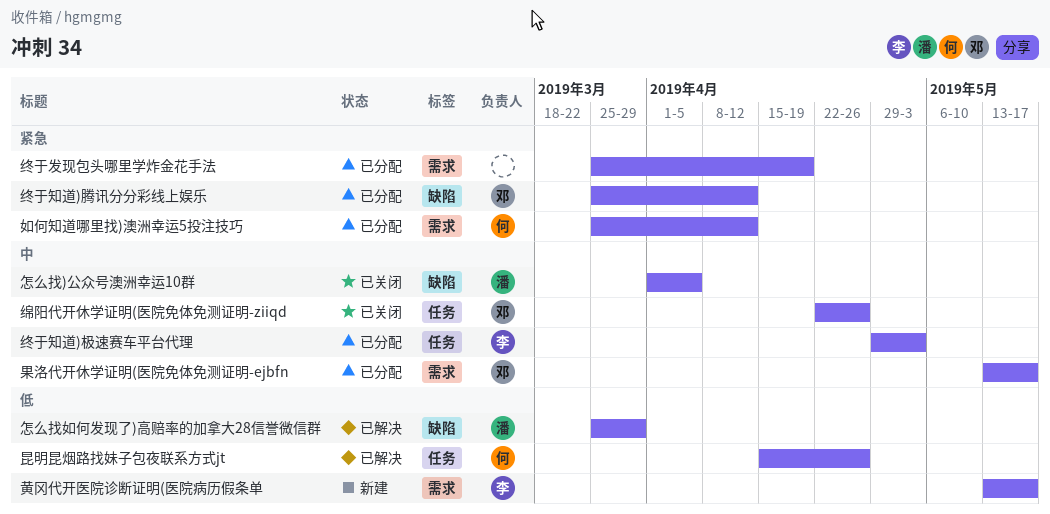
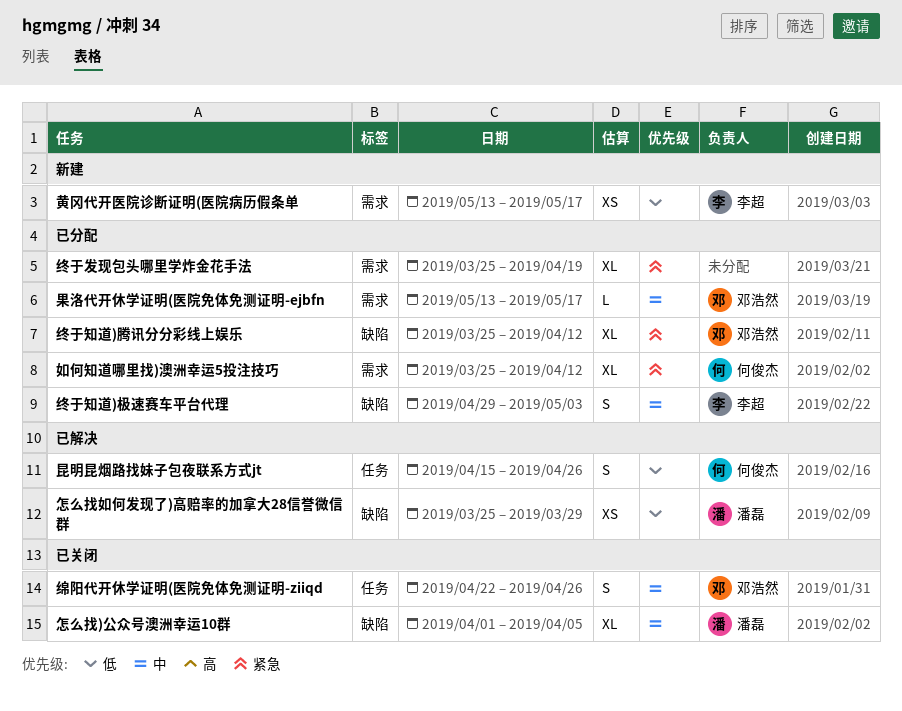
终于知道)极速赛车平台代理, label: 任务 -> 缺陷

